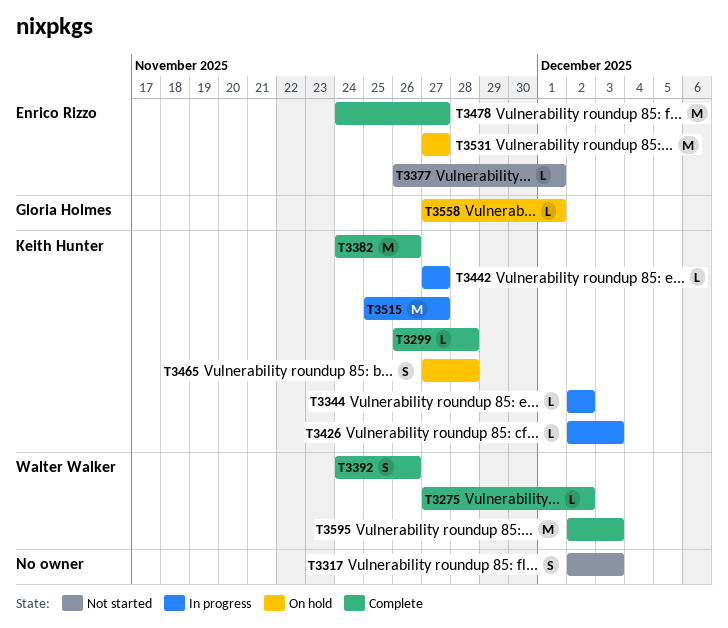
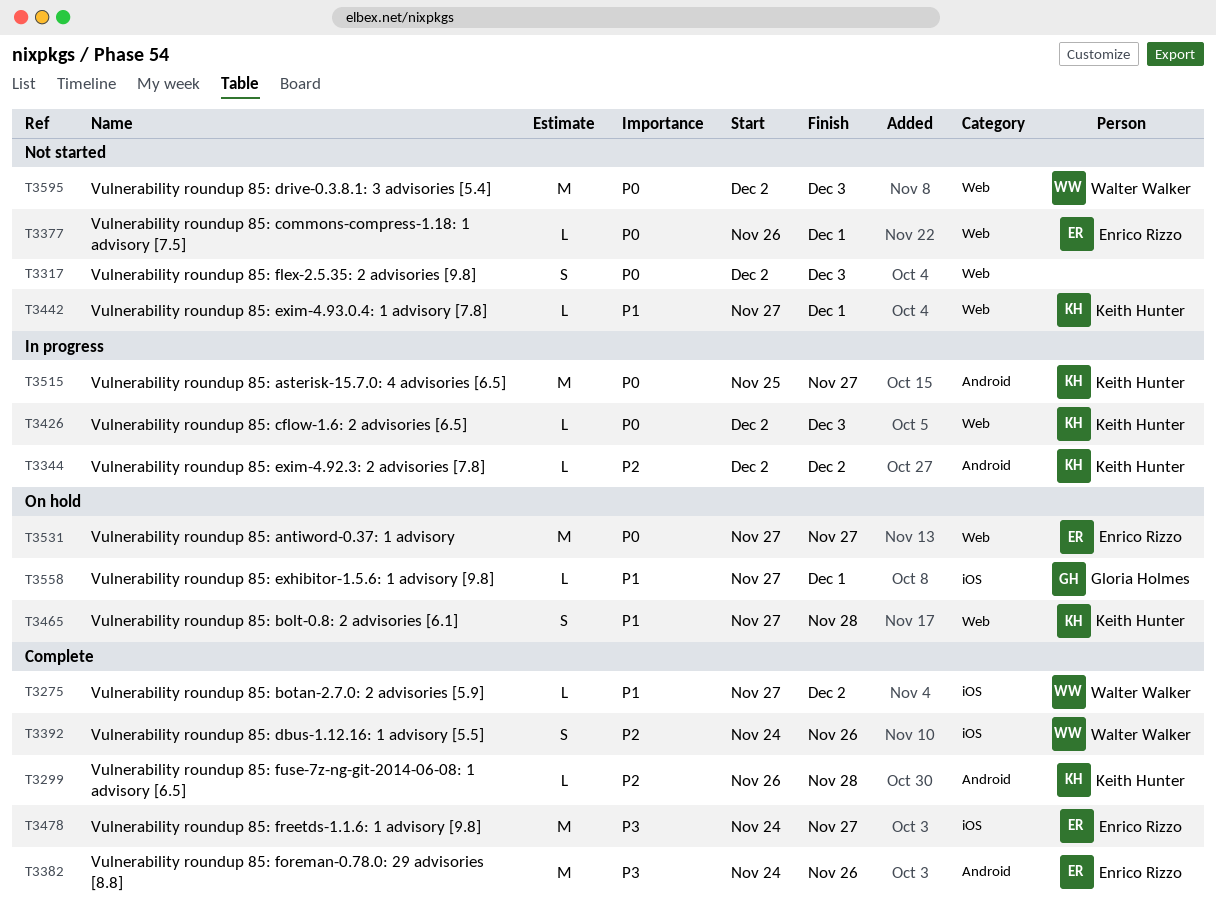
T3382, owner: Keith Hunter -> Enrico Rizzo
T3442, status: In progress -> Not started
T3442, due: Nov 27 -> Dec 1
T3595, status: Complete -> Not started

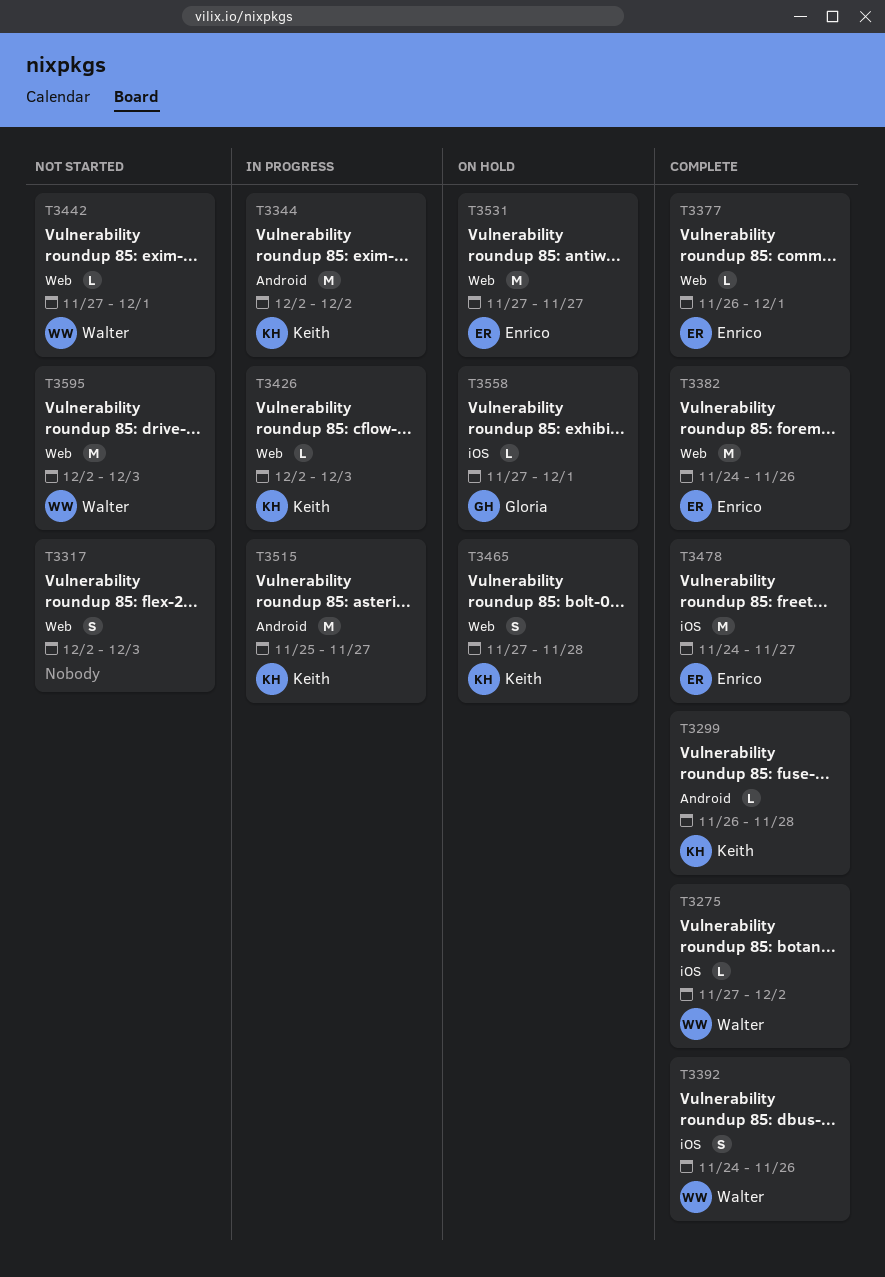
T3344, estimate: L -> M
T3377, status: Not started -> Complete
T3382, label: Android -> Web
T3442, owner: Keith Hunter -> Walter Walker

